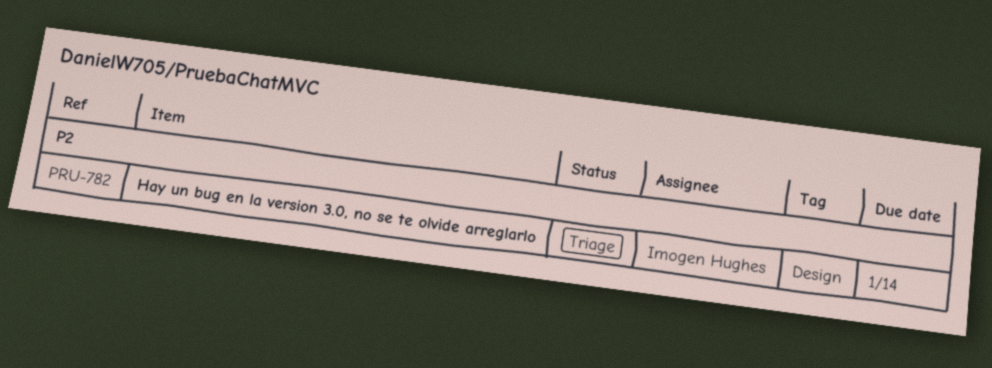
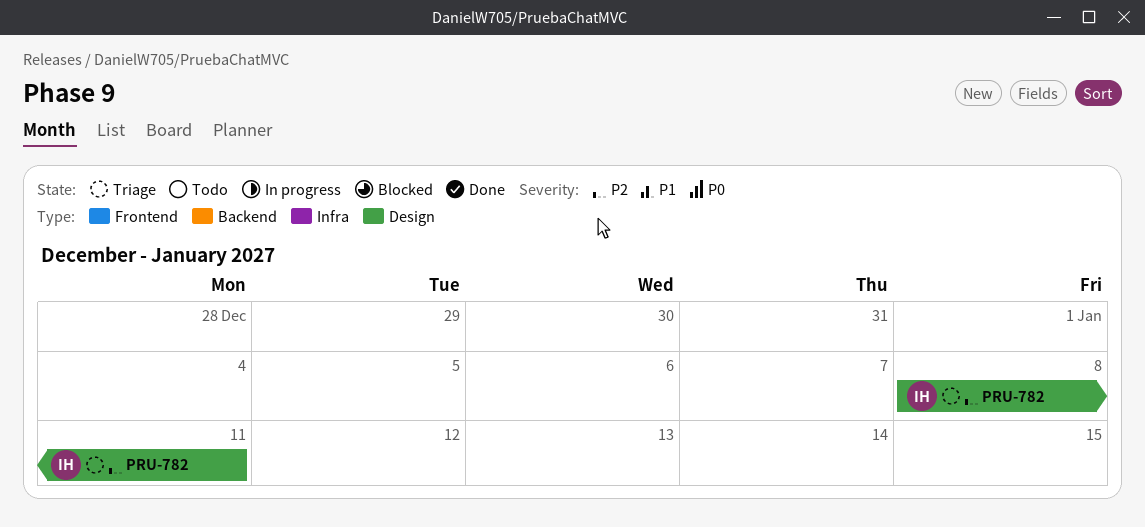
PRU-782, due: Jan 14 -> Jan 11

